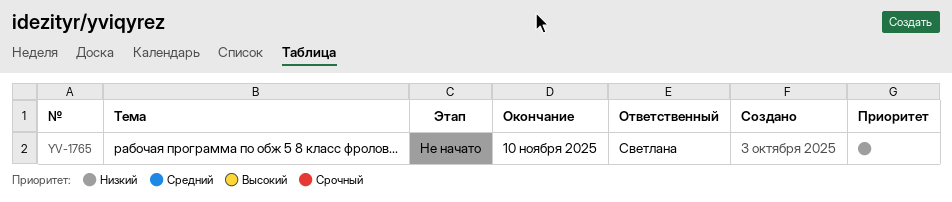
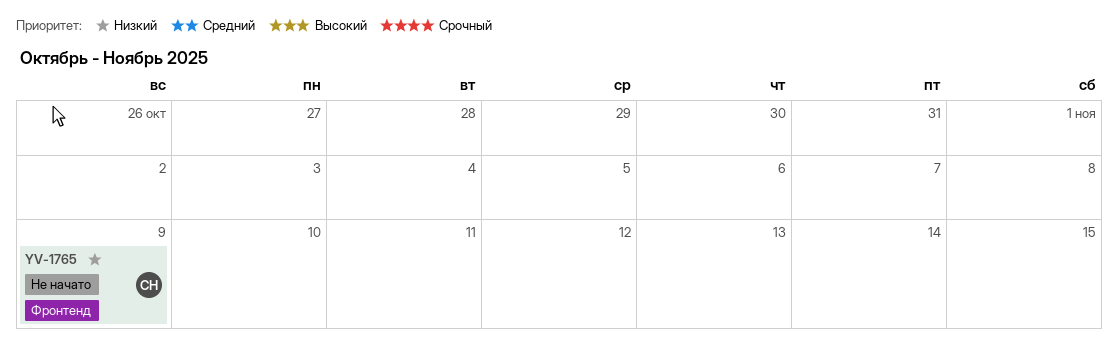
YV-1765, due: Nov 10 -> Nov 9

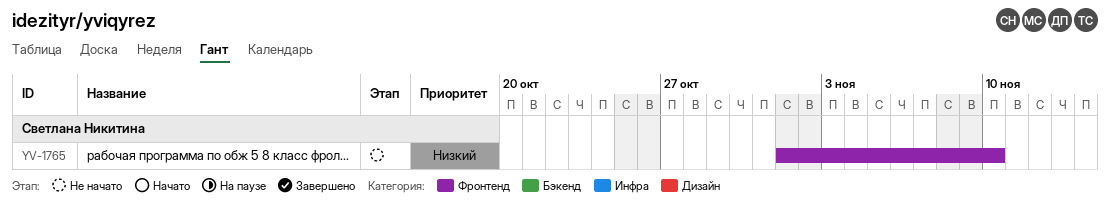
YV-1765, due: Nov 9 -> Nov 10

